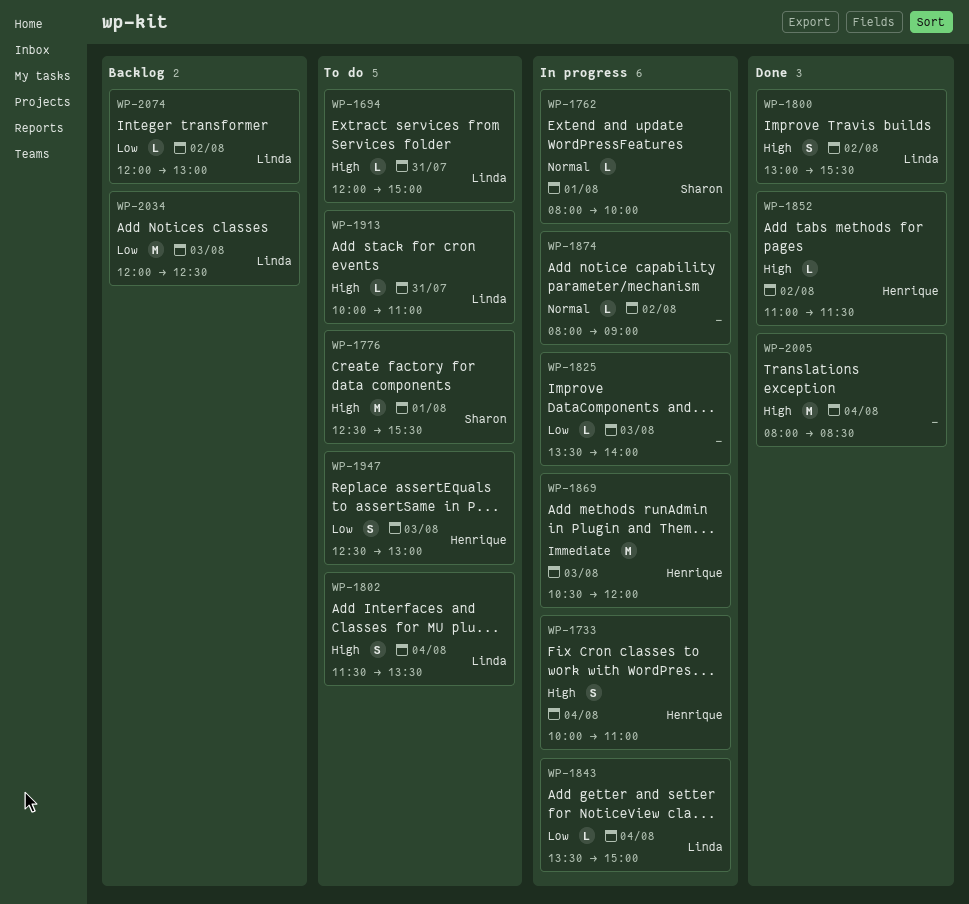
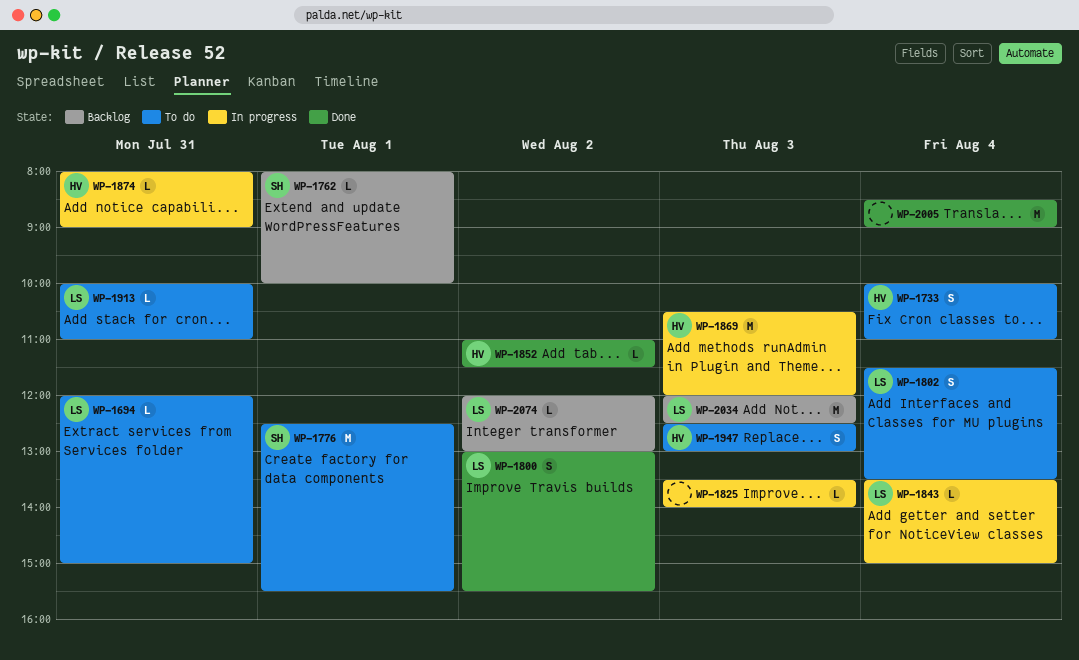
WP-1733, status: In progress -> To do
WP-1762, status: In progress -> Backlog
WP-1874, owner: none -> Henrique
WP-1874, day: Aug 2 -> Jul 31
WP-2005, begins: 08:00 -> 08:30
WP-2005, ends: 08:30 -> 09:00

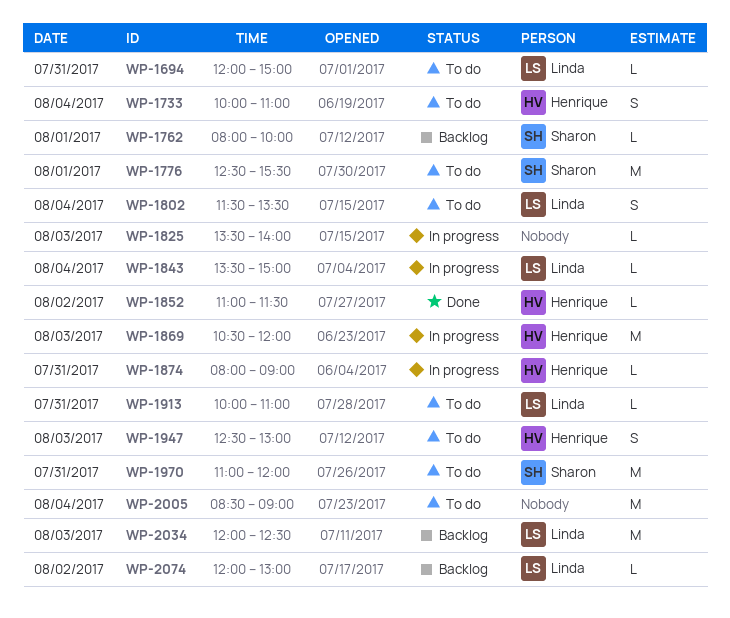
WP-1800: present -> none
WP-1970: none -> present
WP-2005, status: Done -> To do

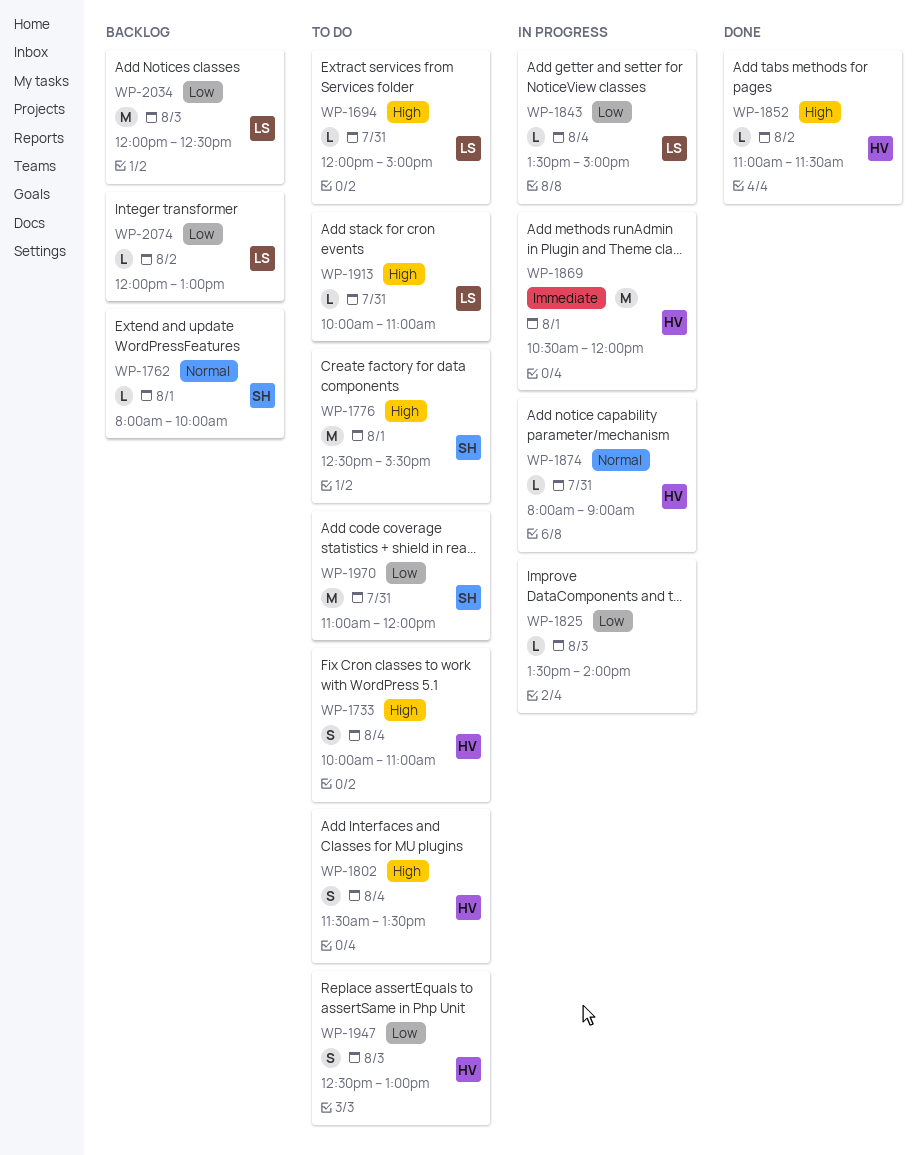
WP-1802, owner: Linda -> Henrique
WP-1869, day: Aug 3 -> Aug 1
WP-2005: present -> none

